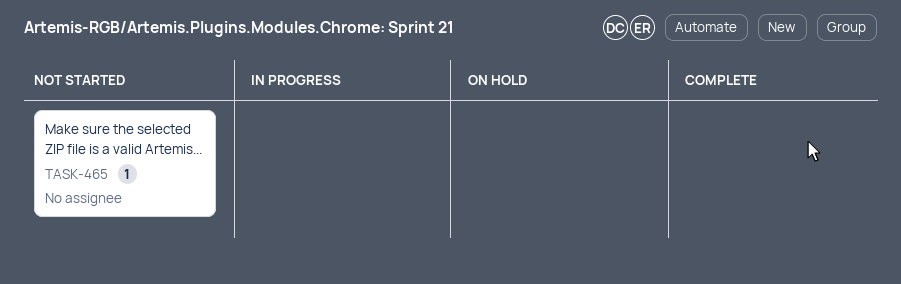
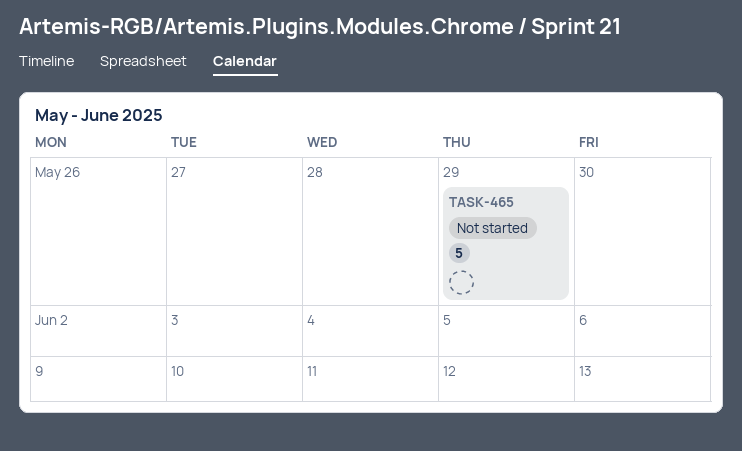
TASK-465, estimate: 1 -> 5

